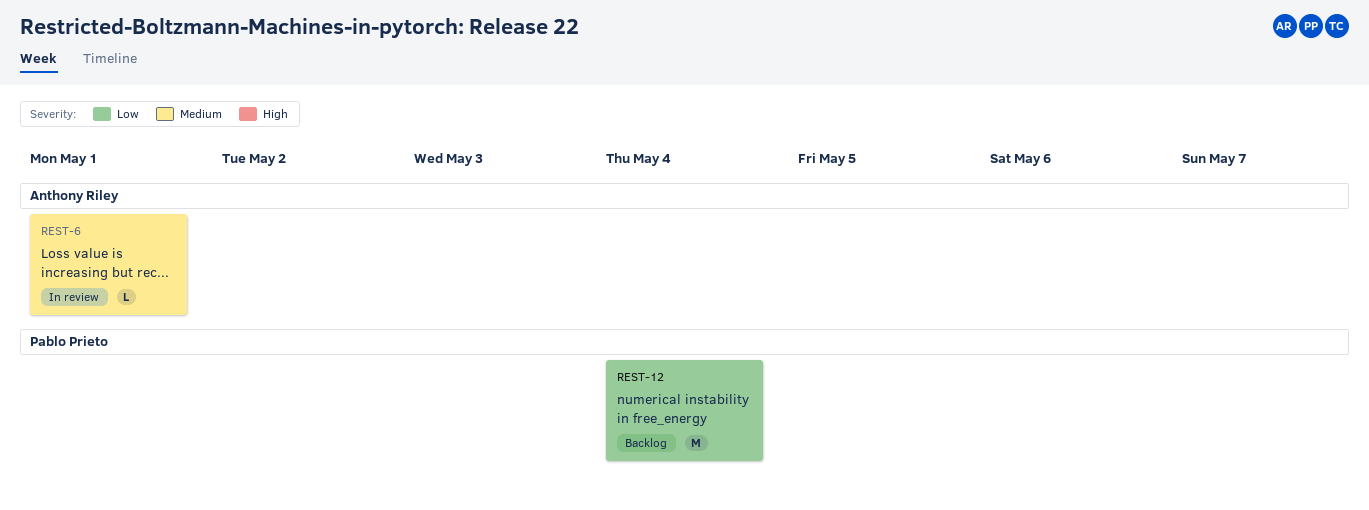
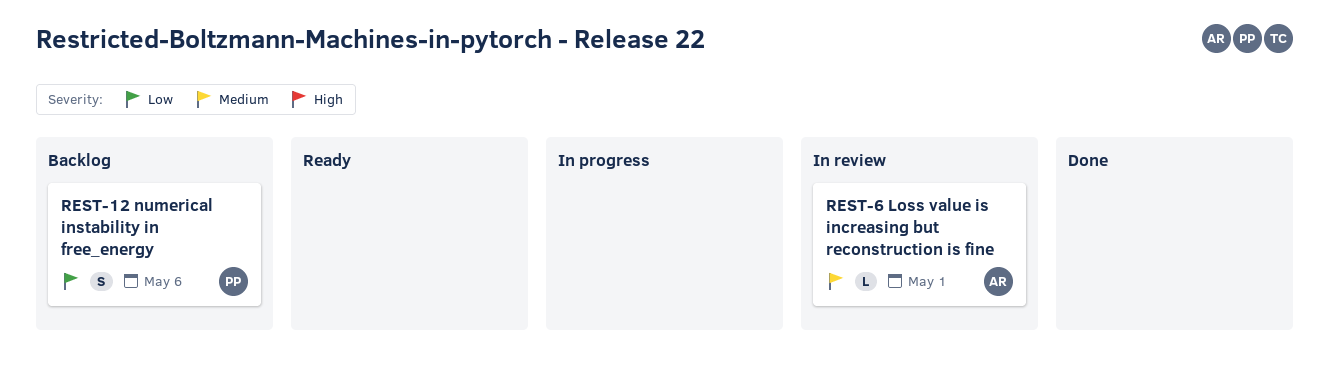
REST-12, estimate: M -> S
REST-12, due: May 4 -> May 6

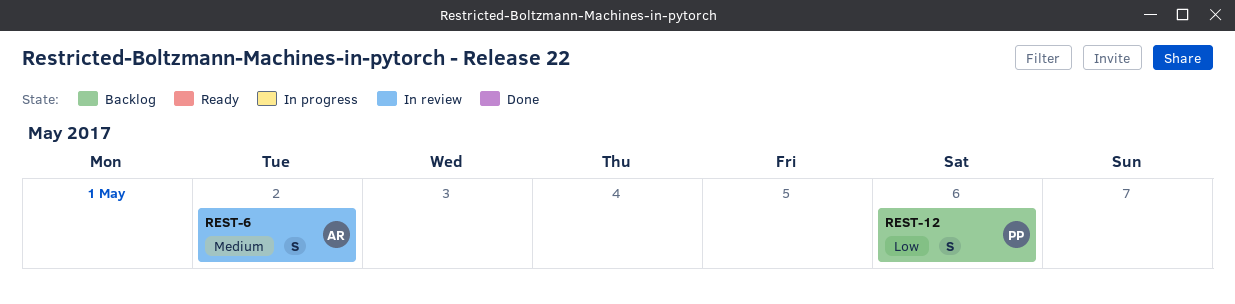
REST-6, estimate: L -> S
REST-6, due: May 1 -> May 2

